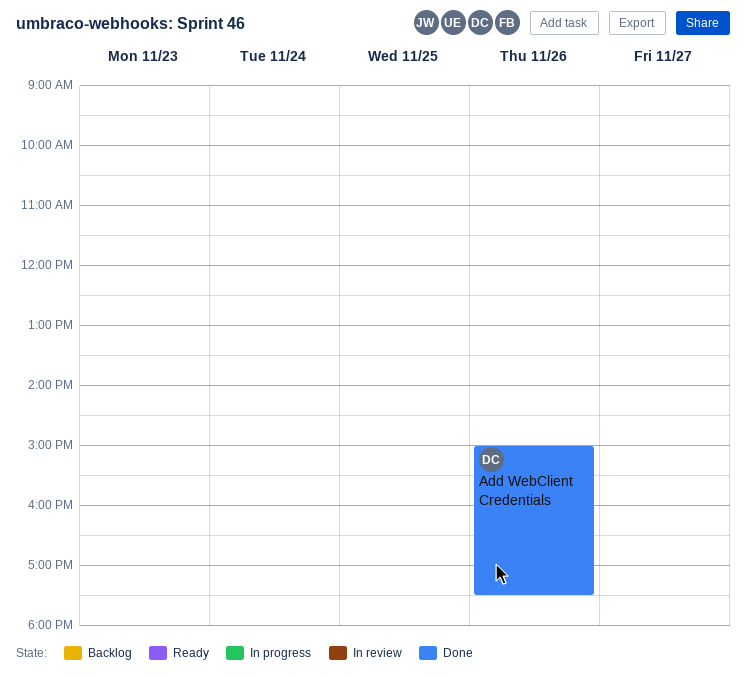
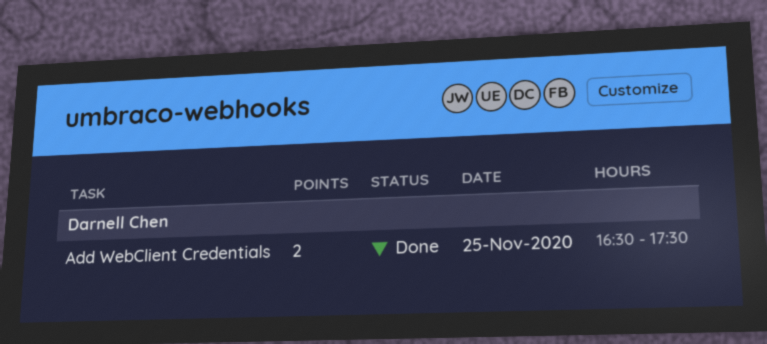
Add WebClient Credentials, day: Nov 26 -> Nov 25
Add WebClient Credentials, begins: 15:00 -> 16:30

